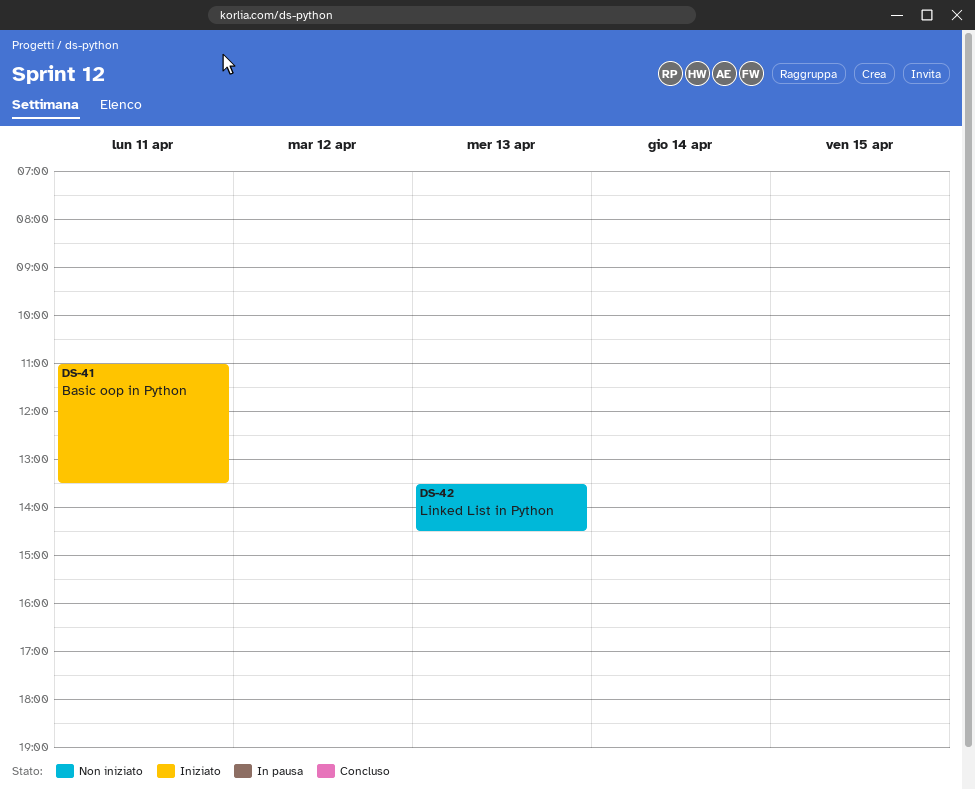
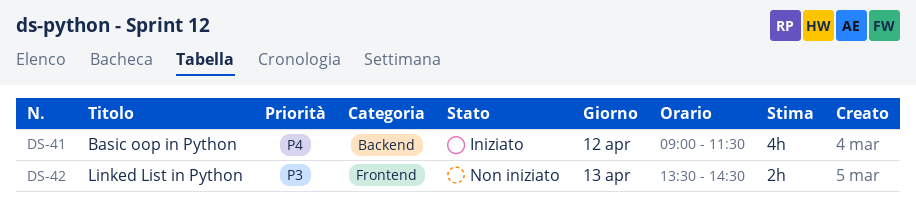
DS-41, day: Apr 11 -> Apr 12
DS-41, begins: 11:00 -> 09:00
DS-41, ends: 13:30 -> 11:30

